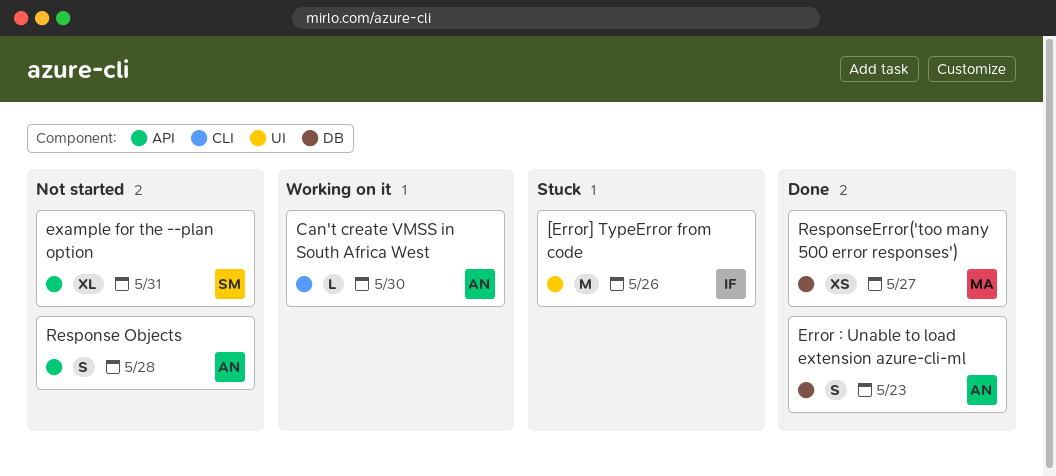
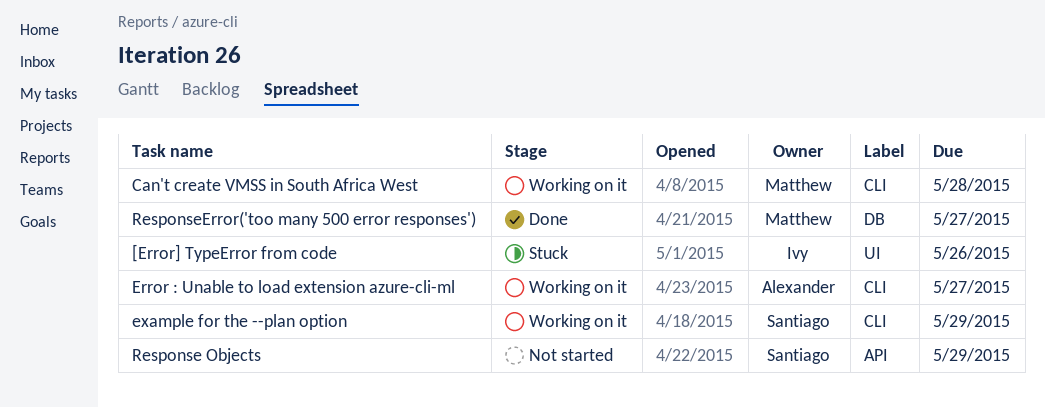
Can't create VMSS in South Africa West, owner: Alexander -> Matthew
Can't create VMSS in South Africa West, due: May 30 -> May 28
Error : Unable to load extension azure-cli-ml, status: Done -> Working on it
Error : Unable to load extension azure-cli-ml, label: DB -> CLI
Error : Unable to load extension azure-cli-ml, due: May 23 -> May 27
example for the --plan option, status: Not started -> Working on it
example for the --plan option, label: API -> CLI
example for the --plan option, due: May 31 -> May 29
Response Objects, owner: Alexander -> Santiago
Response Objects, due: May 28 -> May 29

